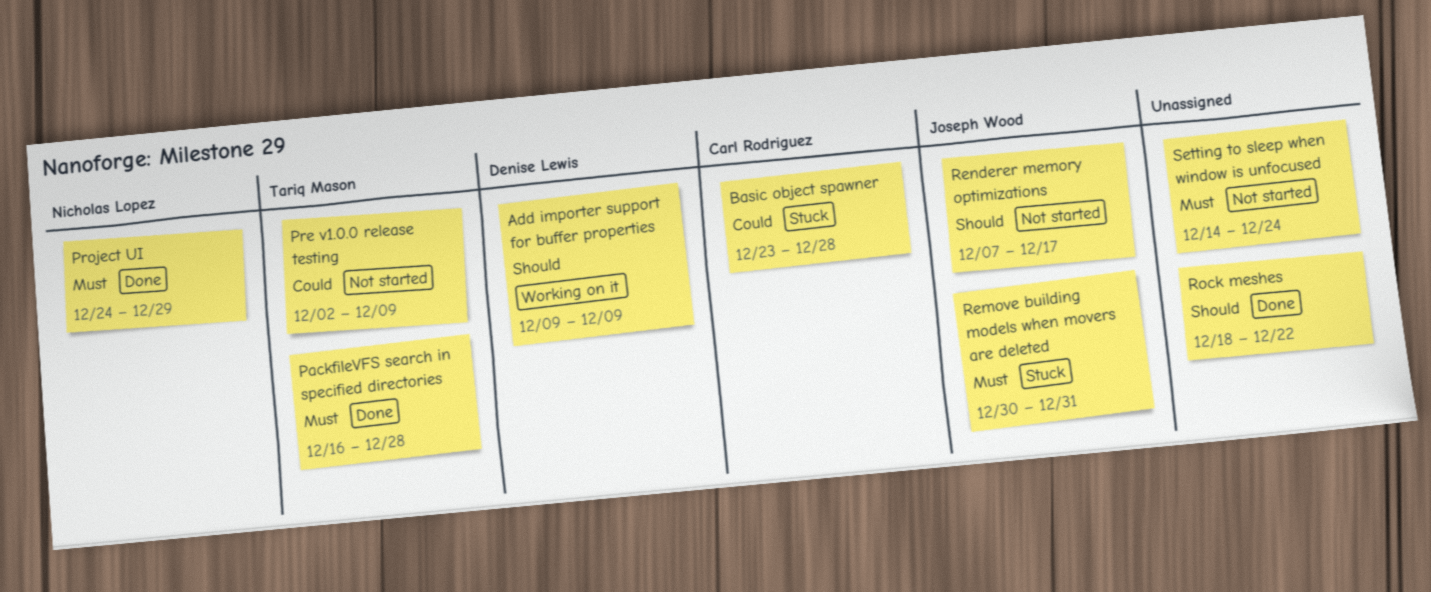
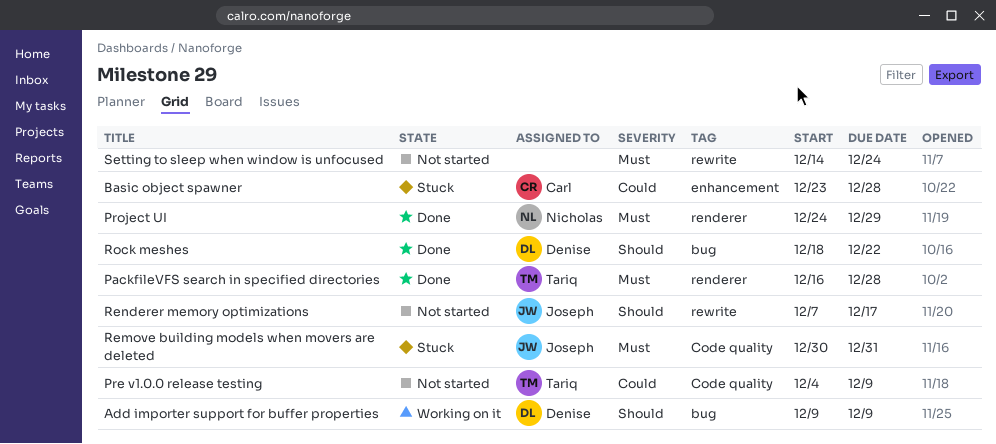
Pre v1.0.0 release testing, start: Dec 2 -> Dec 4
Rock meshes, owner: none -> Denise Lewis

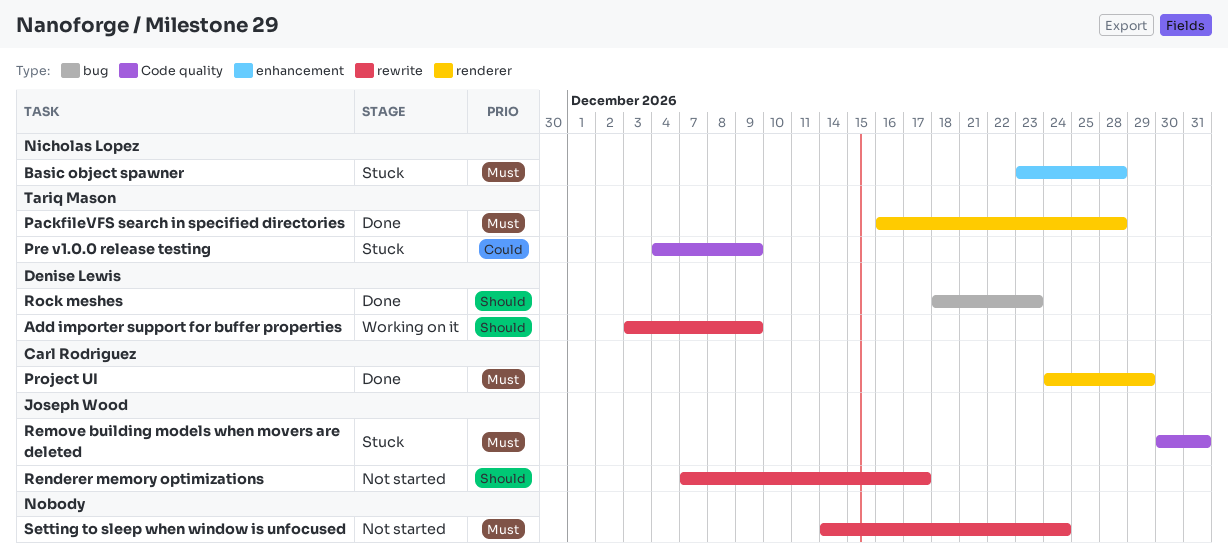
Add importer support for buffer properties, label: bug -> rewrite
Add importer support for buffer properties, start: Dec 9 -> Dec 3
Basic object spawner, owner: Carl Rodriguez -> Nicholas Lopez
Basic object spawner, priority: Could -> Must
Pre v1.0.0 release testing, status: Not started -> Stuck
Project UI, owner: Nicholas Lopez -> Carl Rodriguez
Rock meshes, due: Dec 22 -> Dec 23

